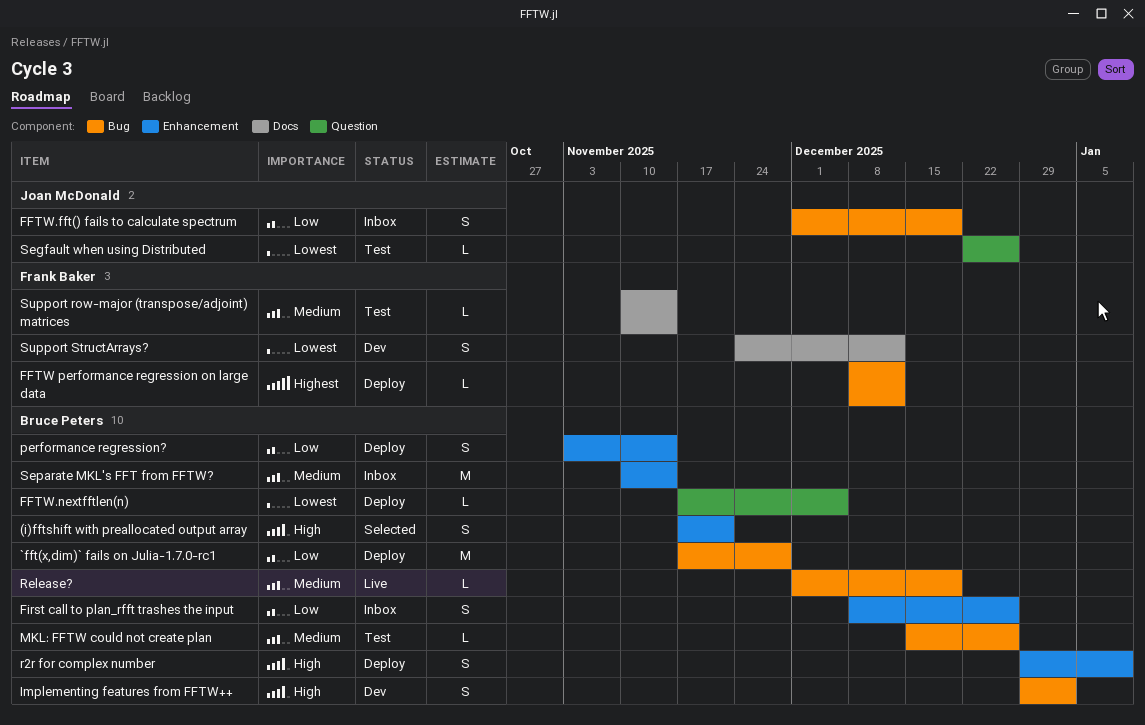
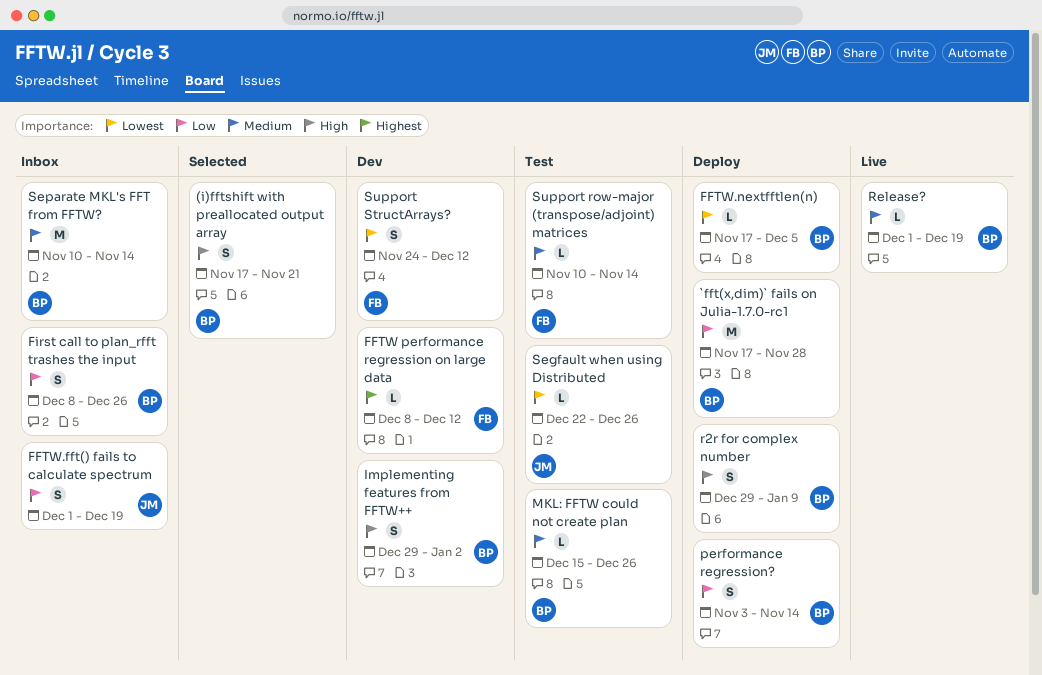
FFTW performance regression on large data, status: Deploy -> Dev

